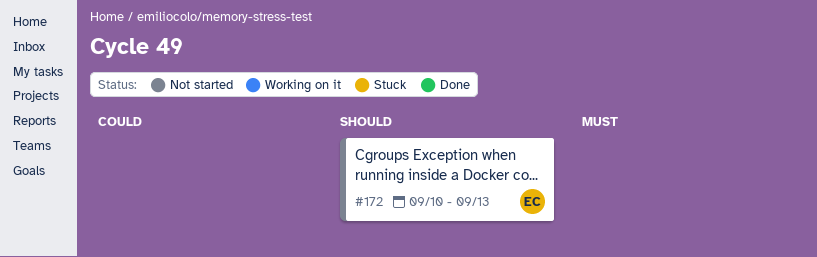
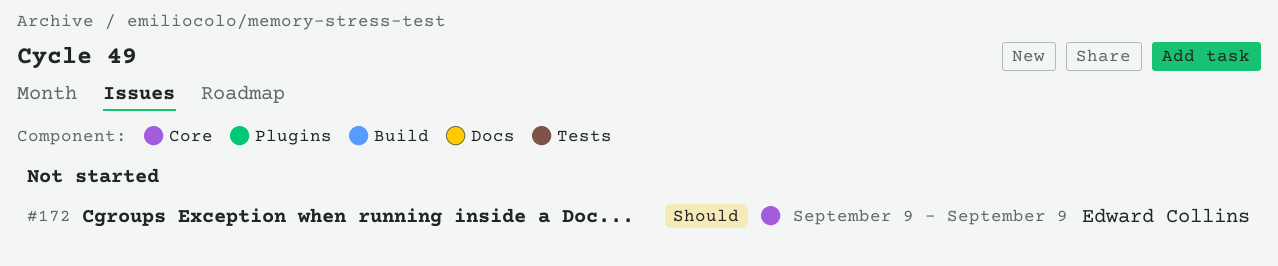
#172, start: Sep 10 -> Sep 9
#172, due: Sep 13 -> Sep 9

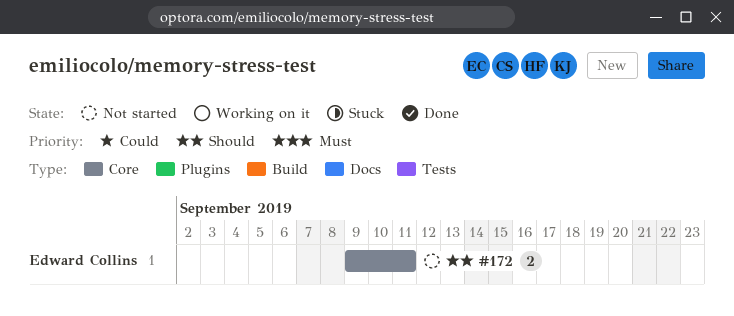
#172, due: Sep 9 -> Sep 11

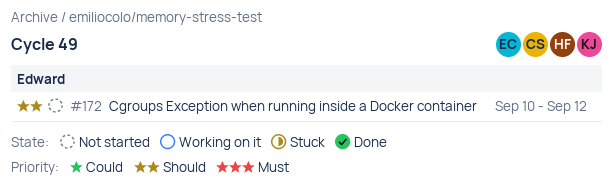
#172, start: Sep 9 -> Sep 10
#172, due: Sep 11 -> Sep 12

